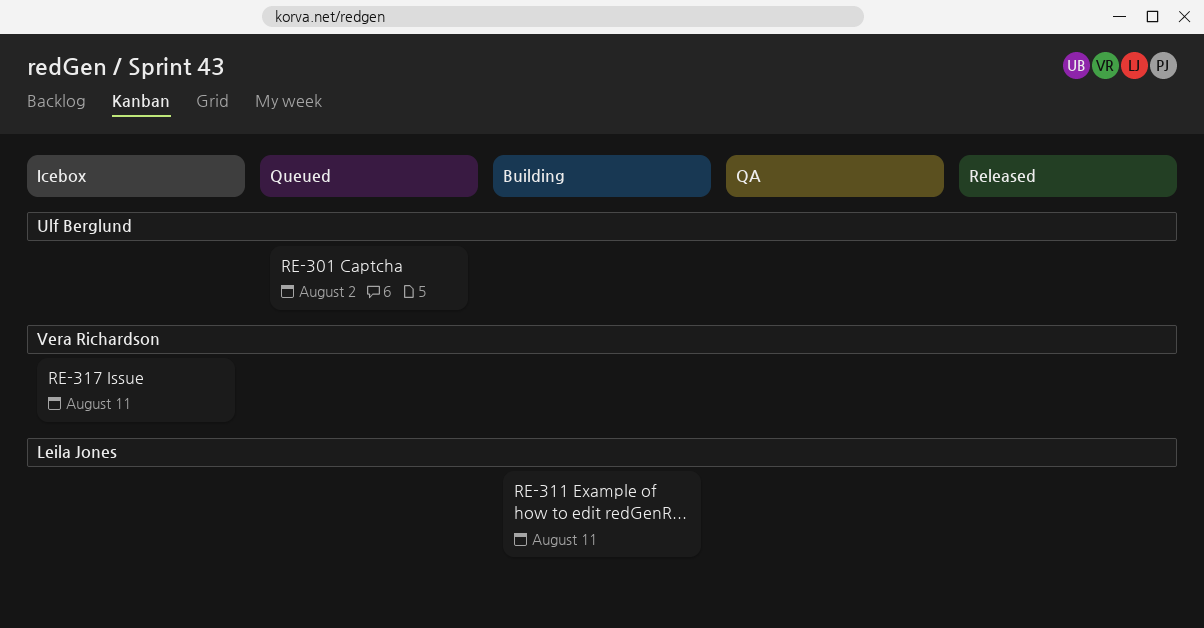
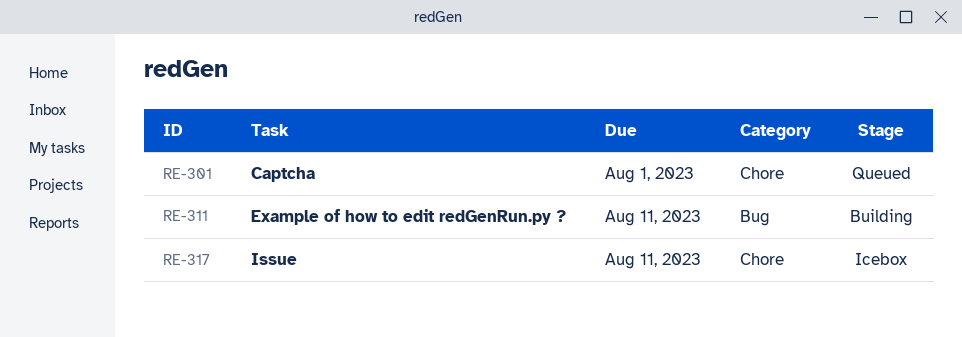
RE-301, due: Aug 2 -> Aug 1

